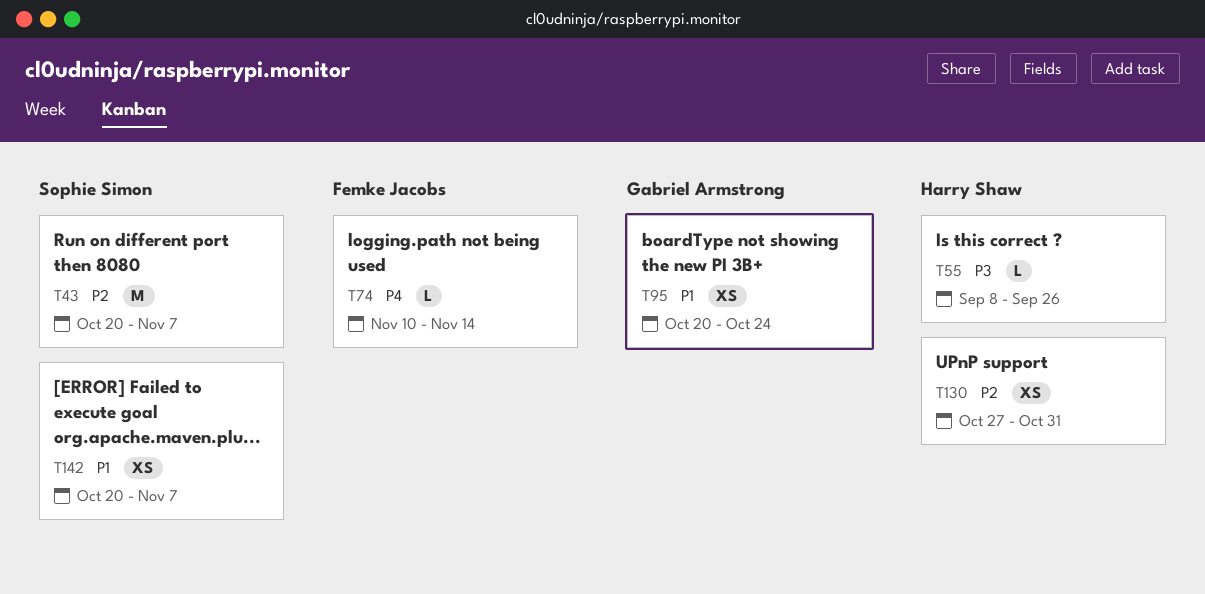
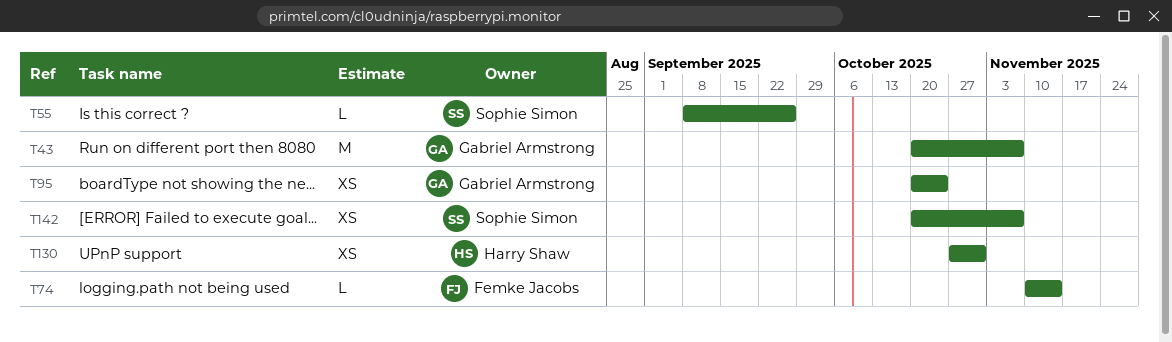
T43, owner: Sophie Simon -> Gabriel Armstrong
T55, owner: Harry Shaw -> Sophie Simon

